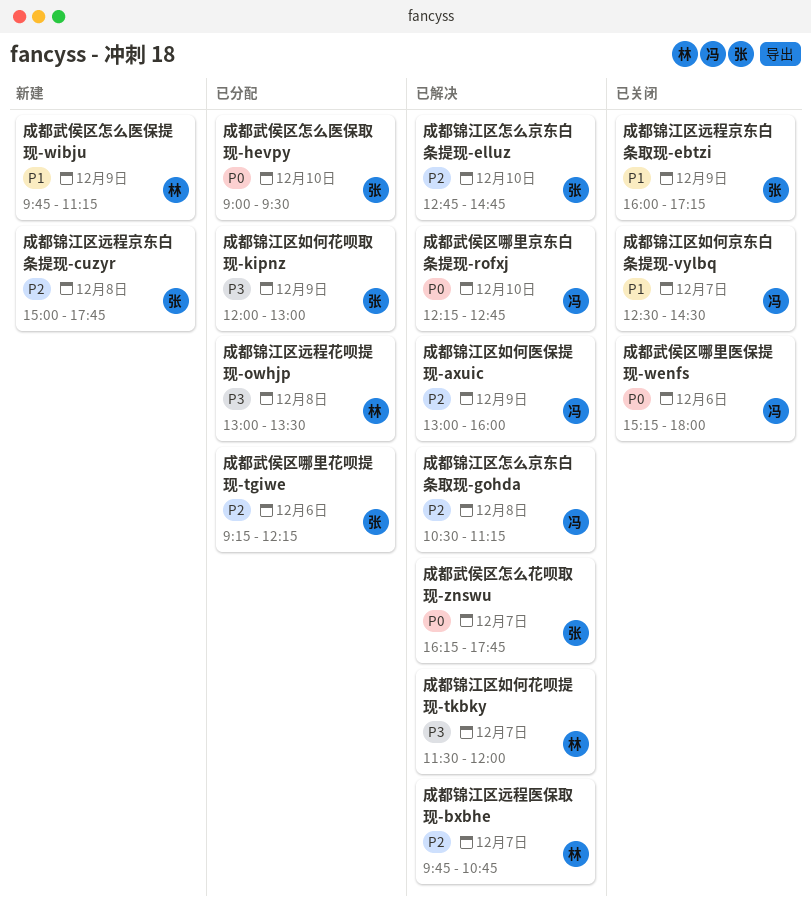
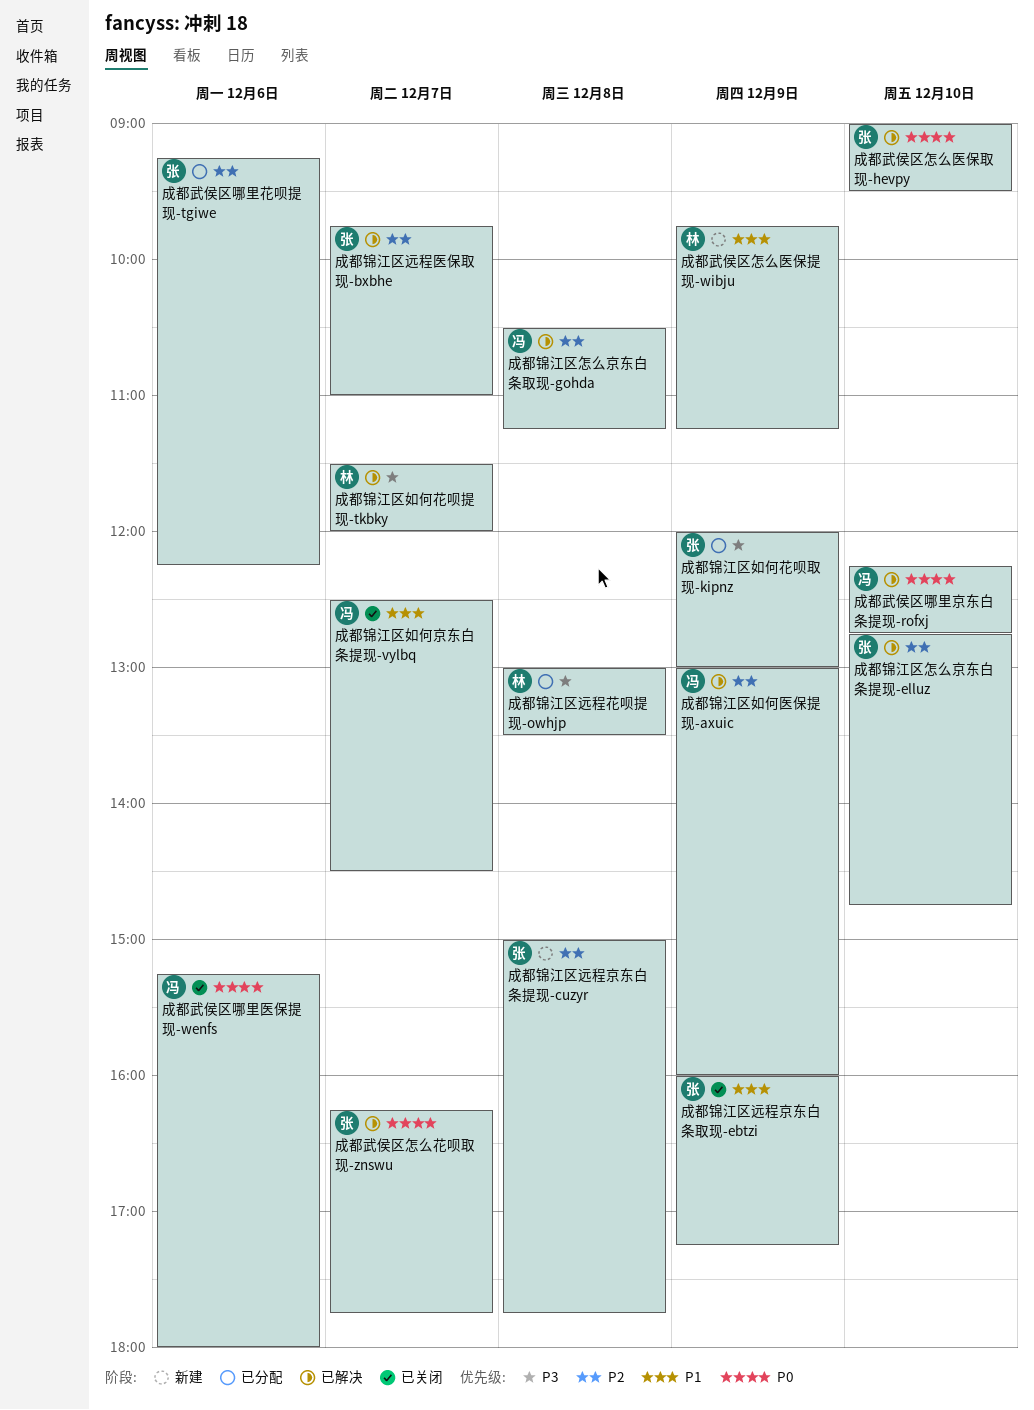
成都武侯区怎么医保取现-hevpy, status: 已分配 -> 已解决
成都锦江区远程医保取现-bxbhe, owner: 林 -> 张
成都锦江区远程医保取现-bxbhe, ends: 10:45 -> 11:00

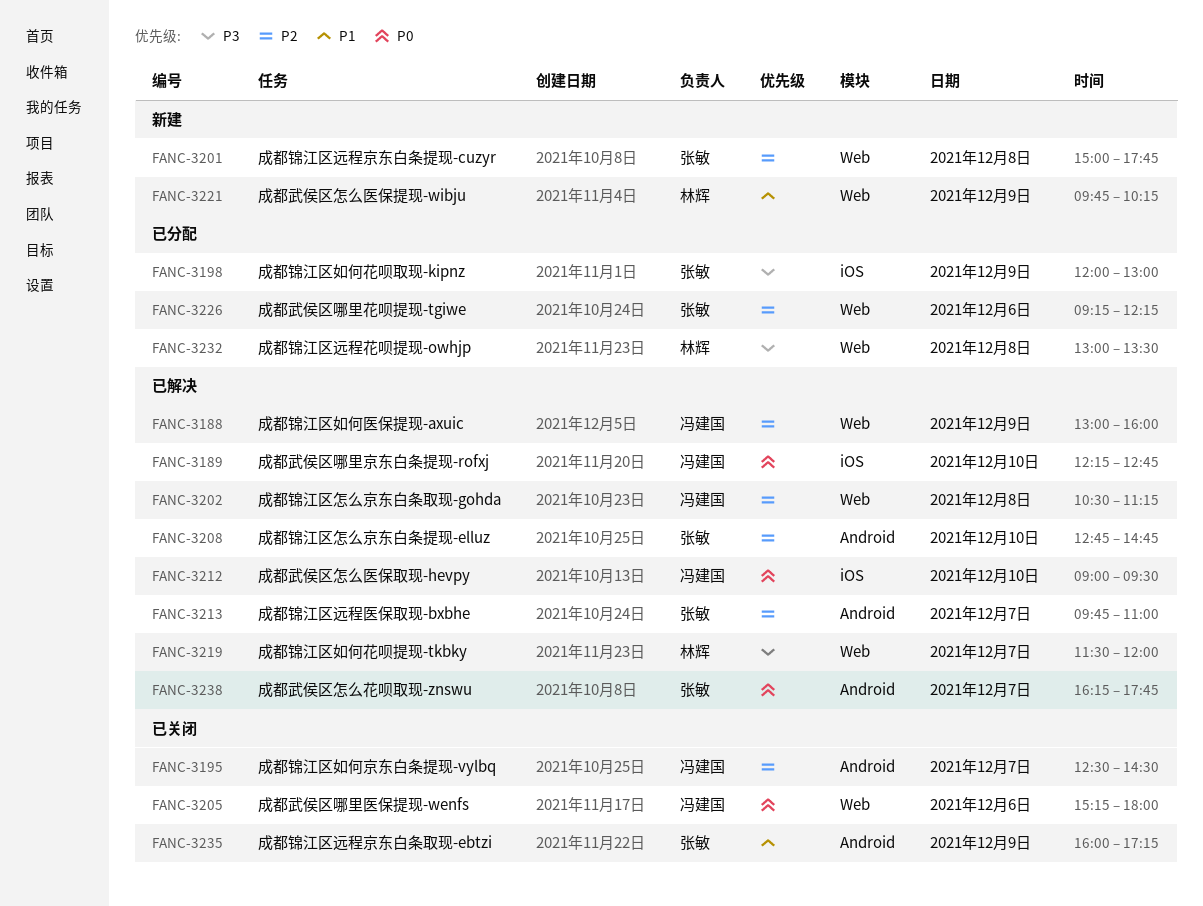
成都武侯区怎么医保取现-hevpy, owner: 张敏 -> 冯建国
成都武侯区怎么医保提现-wibju, ends: 11:15 -> 10:15
成都锦江区如何京东白条提现-vylbq, priority: P1 -> P2

